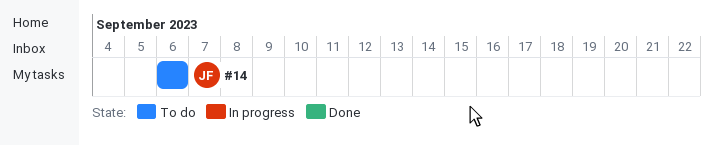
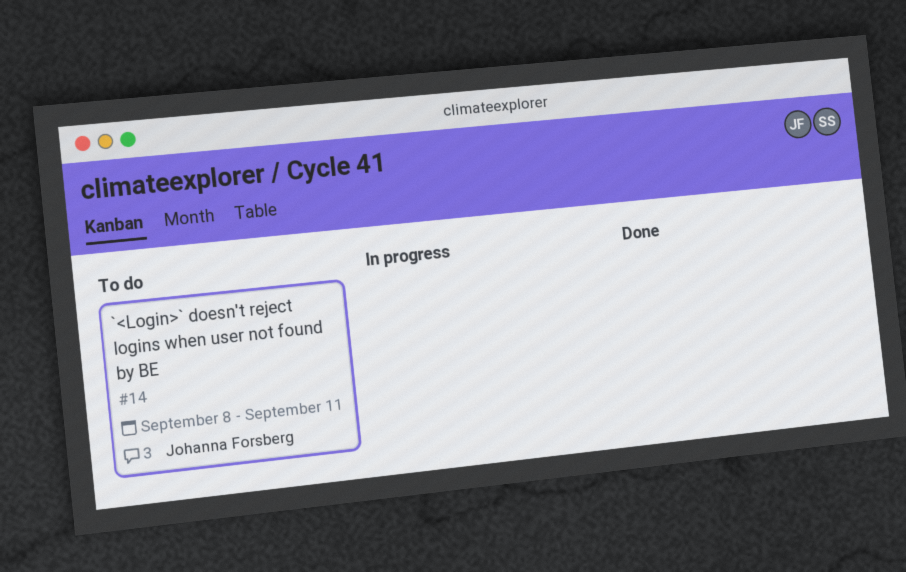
#14, start: Sep 6 -> Sep 8
#14, due: Sep 6 -> Sep 11

